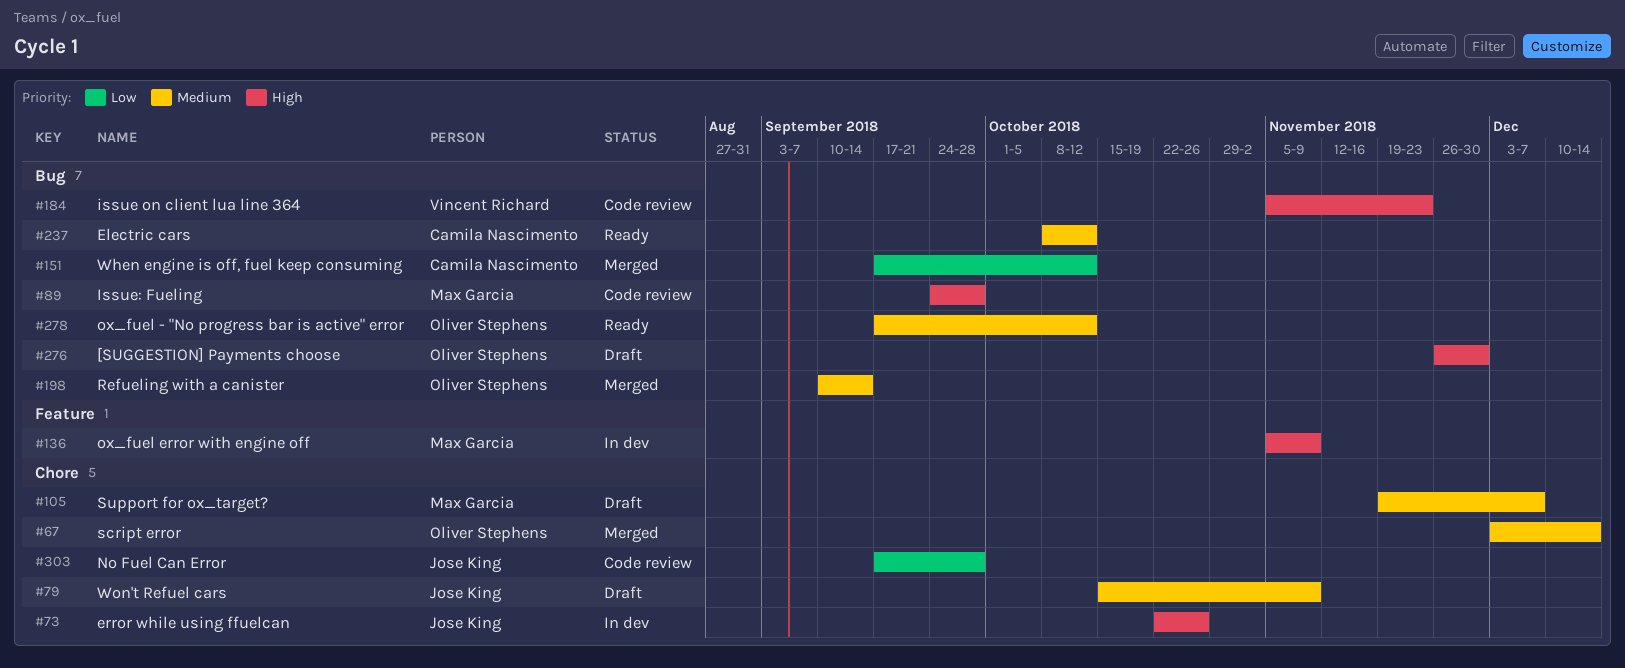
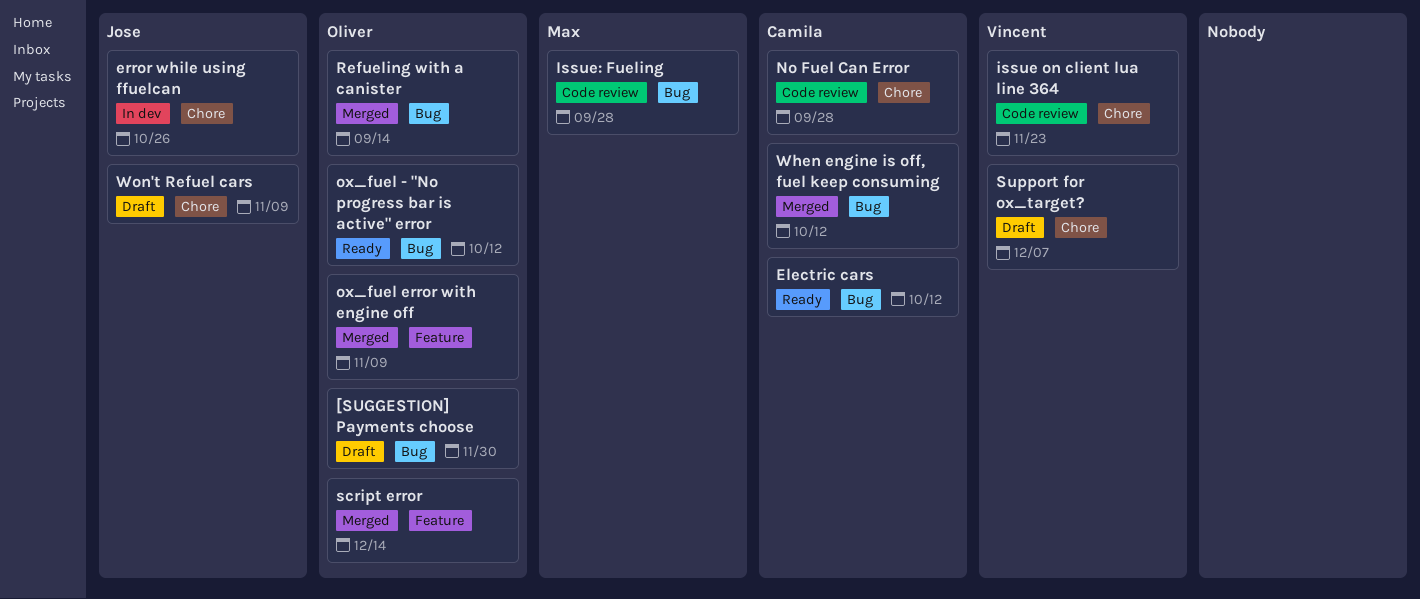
issue on client lua line 364, label: Bug -> Chore
No Fuel Can Error, owner: Jose King -> Camila Nascimento
ox_fuel error with engine off, status: In dev -> Merged
ox_fuel error with engine off, owner: Max Garcia -> Oliver Stephens
script error, label: Chore -> Feature
Support for ox_target?, owner: Max Garcia -> Vincent Richard

